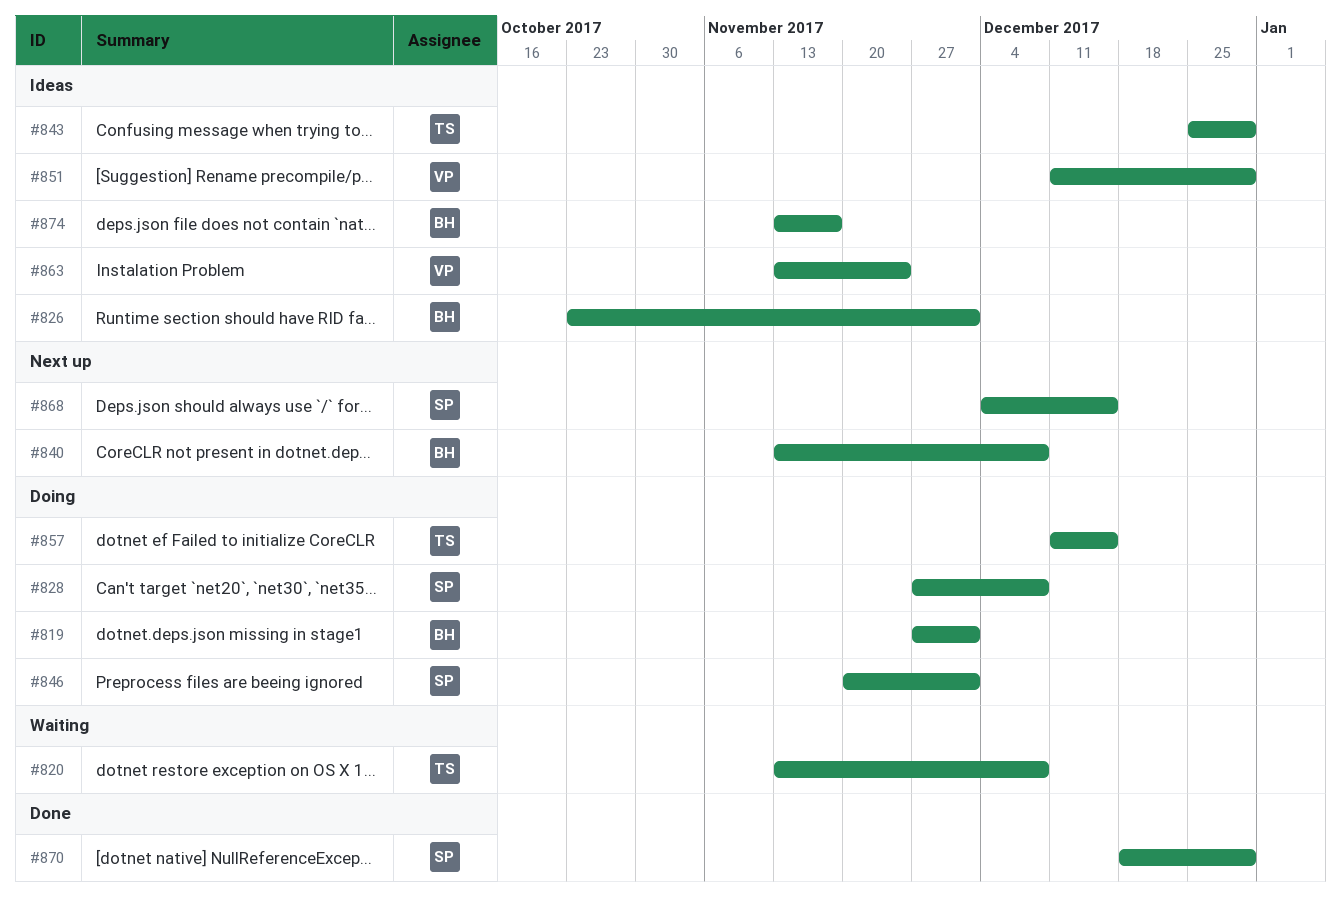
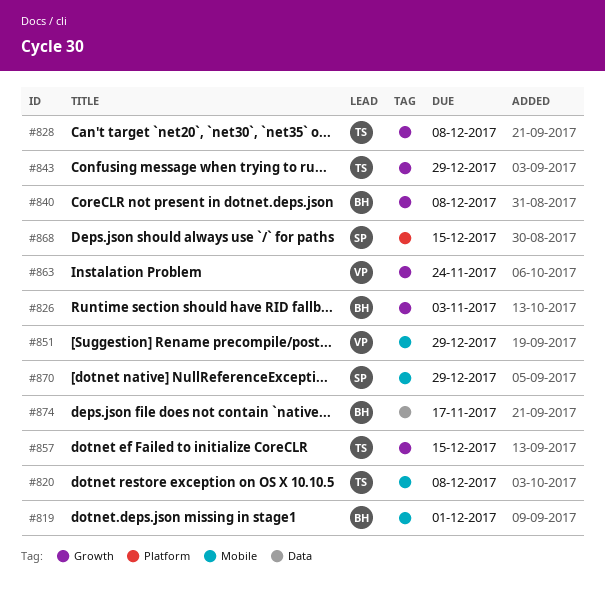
#826, due: Dec 1 -> Nov 3
#828, owner: SP -> TS
#846: present -> none

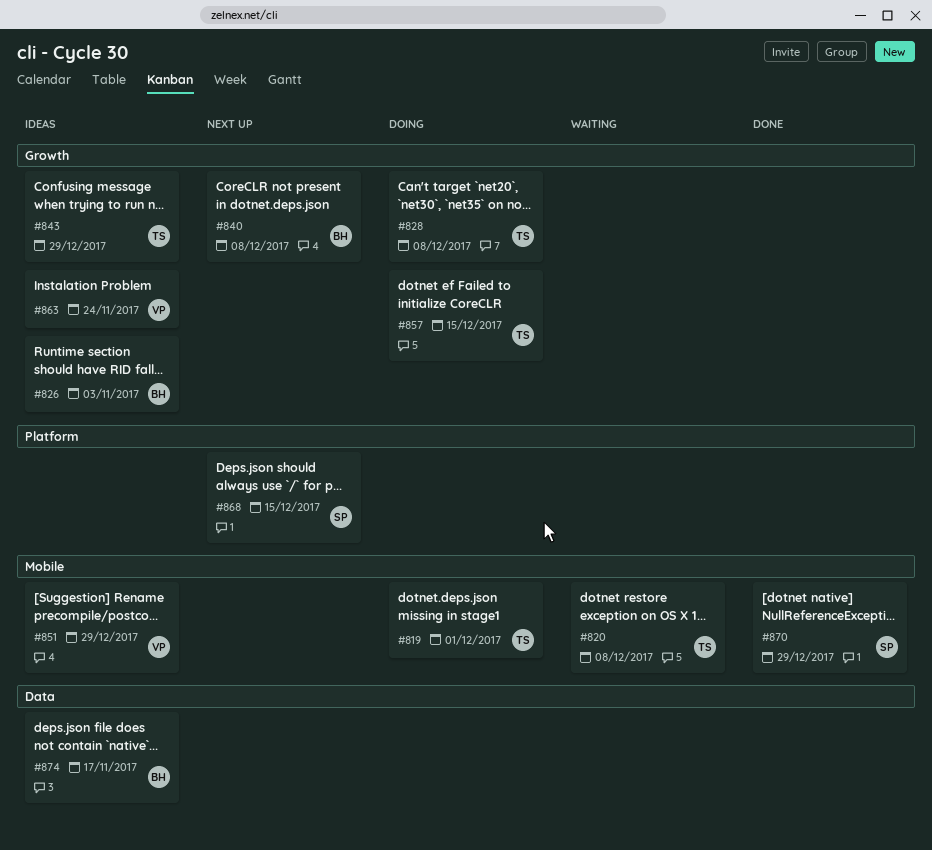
#819, owner: BH -> TS

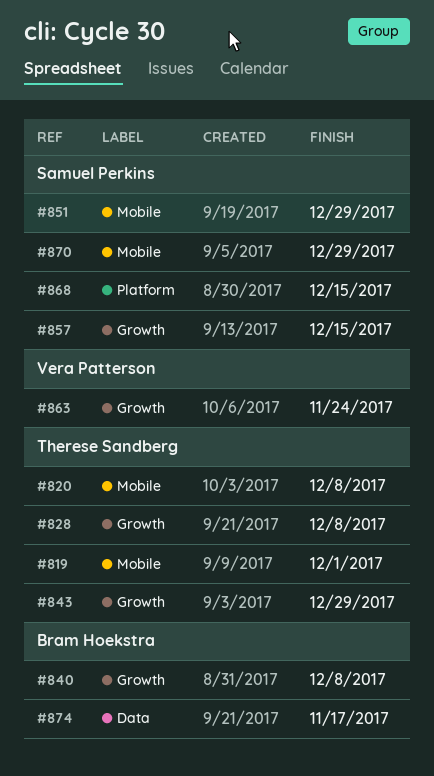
#826: present -> none
#851, owner: Vera Patterson -> Samuel Perkins
#857, owner: Therese Sandberg -> Samuel Perkins

